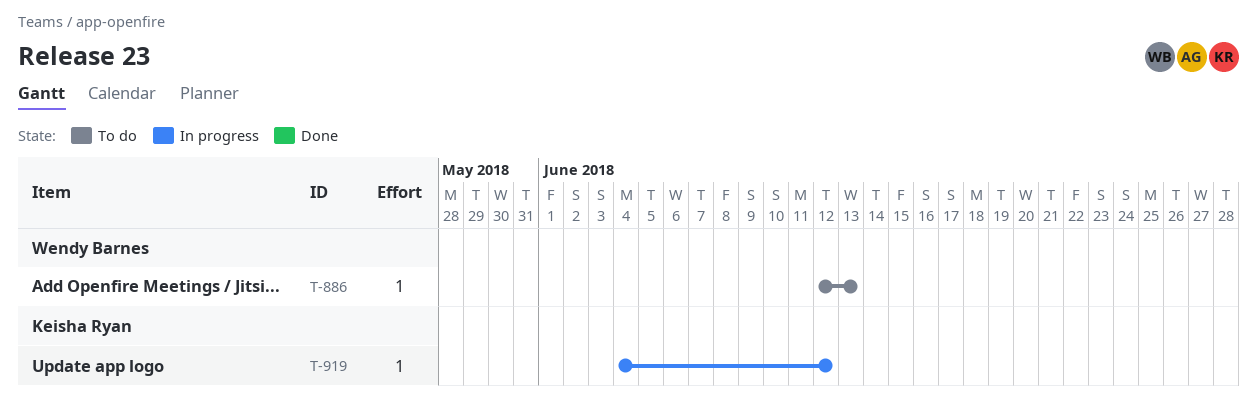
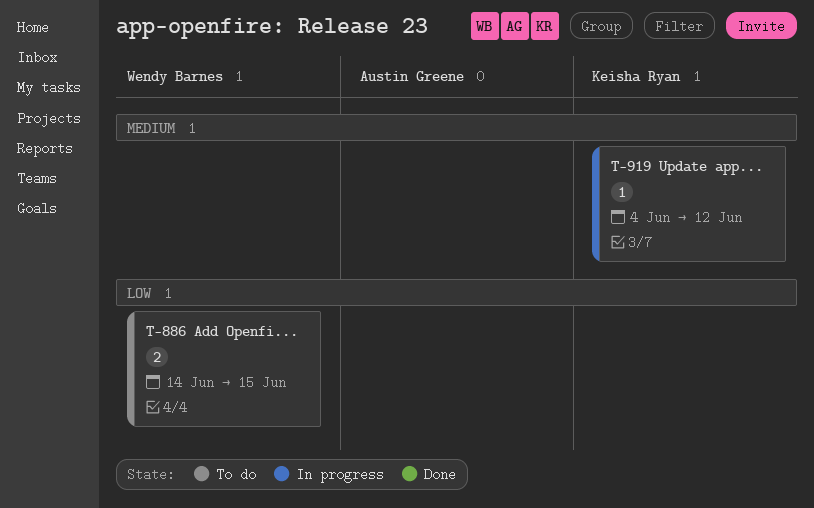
T-886, estimate: 1 -> 2
T-886, start: Jun 12 -> Jun 14
T-886, due: Jun 13 -> Jun 15

